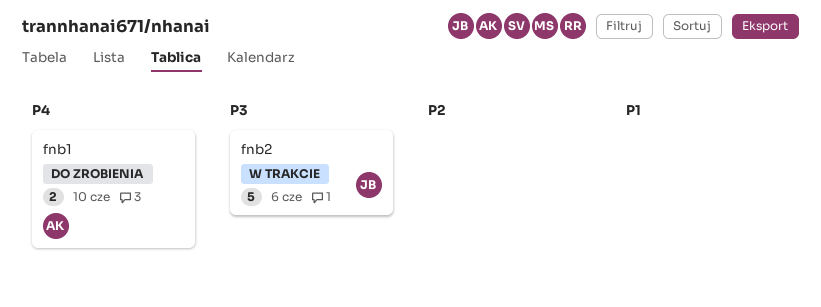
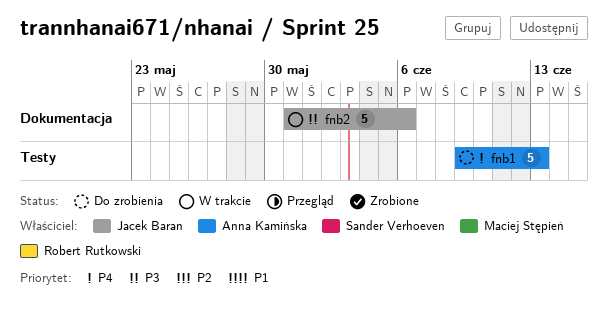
fnb1, estimate: 2 -> 5
fnb1, due: Jun 10 -> Jun 13

